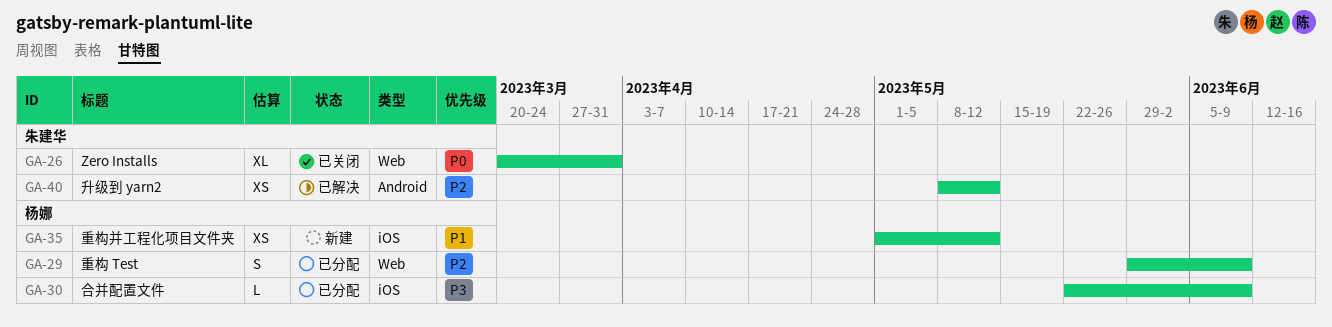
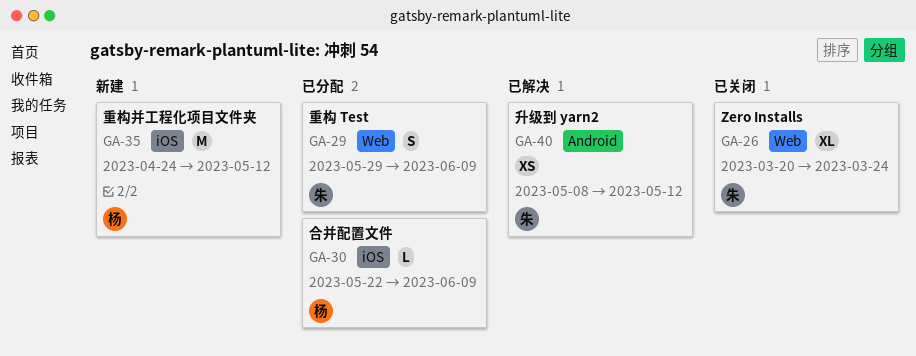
GA-26, due: Mar 31 -> Mar 24
GA-29, owner: 杨娜 -> 朱建华
GA-35, estimate: XS -> M
GA-35, start: May 1 -> Apr 24

